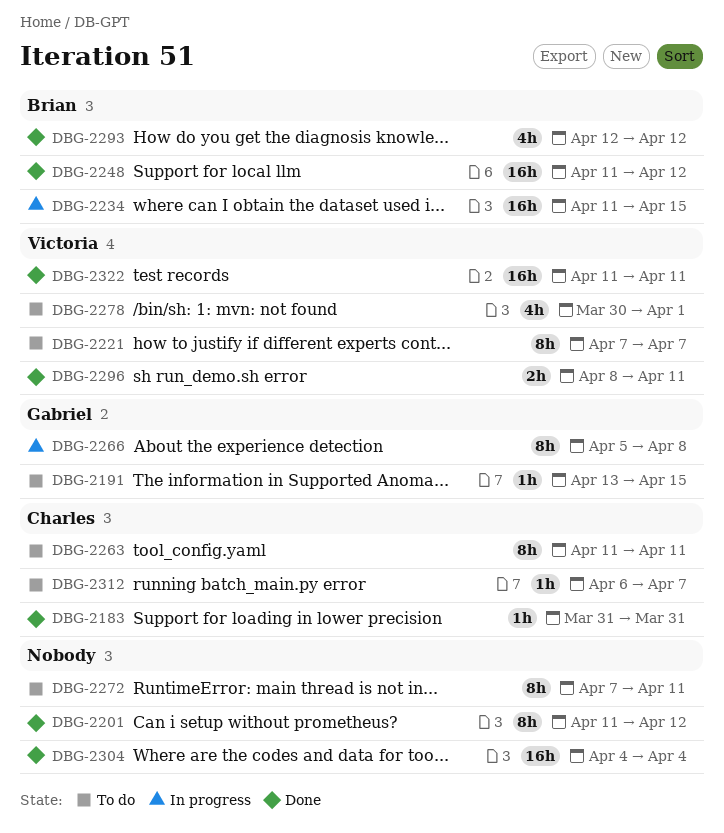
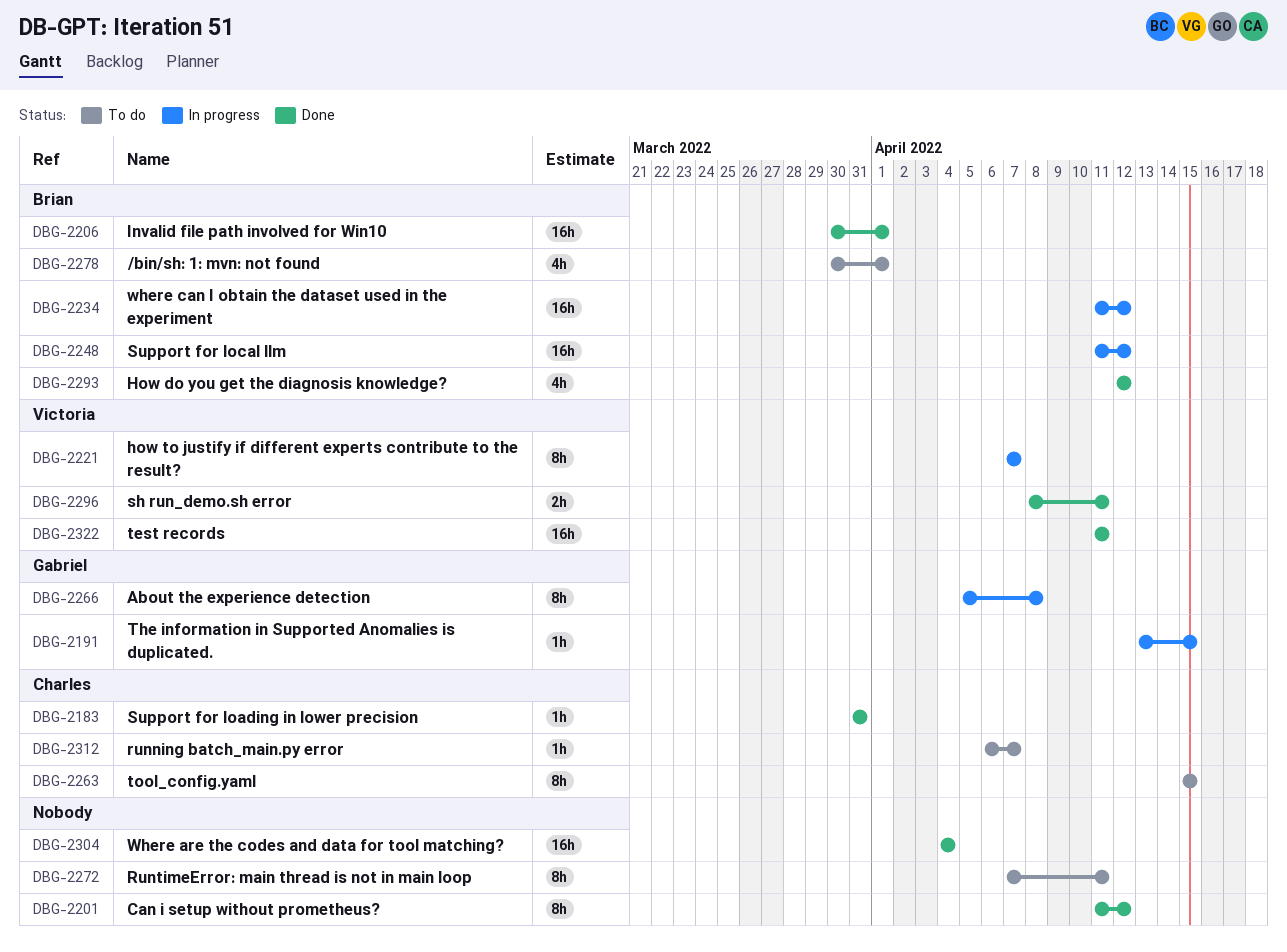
DBG-2191, status: To do -> In progress
DBG-2206: none -> present
DBG-2221, status: To do -> In progress
DBG-2234, due: Apr 15 -> Apr 12
DBG-2248, status: Done -> In progress
DBG-2263, start: Apr 11 -> Apr 15
DBG-2263, due: Apr 11 -> Apr 15
DBG-2278, owner: Victoria -> Brian

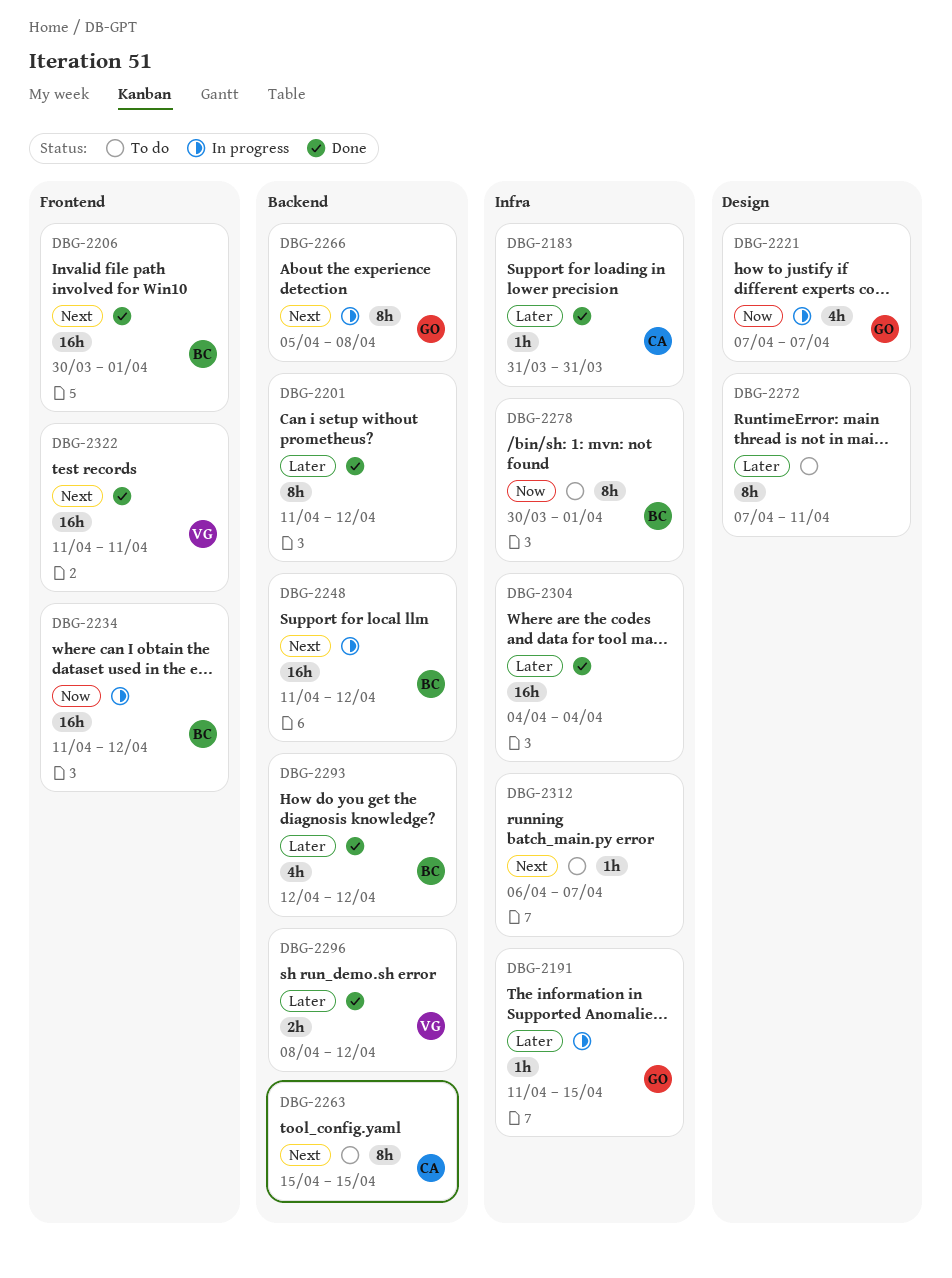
DBG-2191, start: Apr 13 -> Apr 11
DBG-2221, owner: Victoria -> Gabriel
DBG-2221, estimate: 8h -> 4h
DBG-2278, estimate: 4h -> 8h
DBG-2296, due: Apr 11 -> Apr 12
DBG-2312, owner: Charles -> none

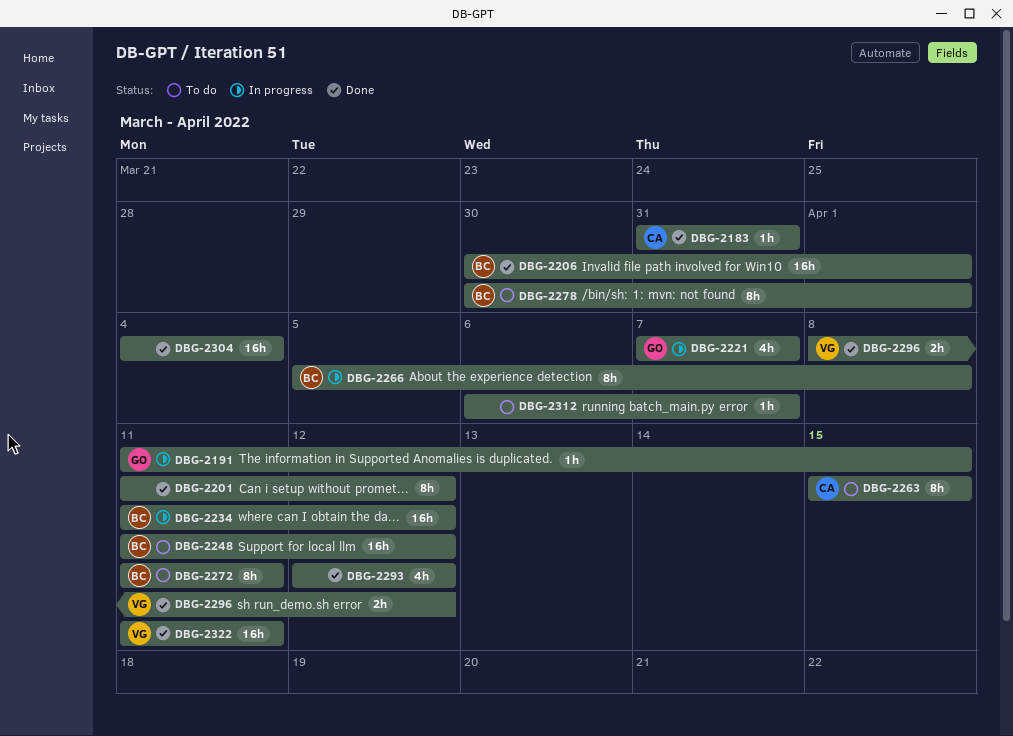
DBG-2248, status: In progress -> To do
DBG-2266, owner: GO -> BC
DBG-2272, owner: none -> BC
DBG-2272, start: Apr 7 -> Apr 11
DBG-2293, owner: BC -> none

